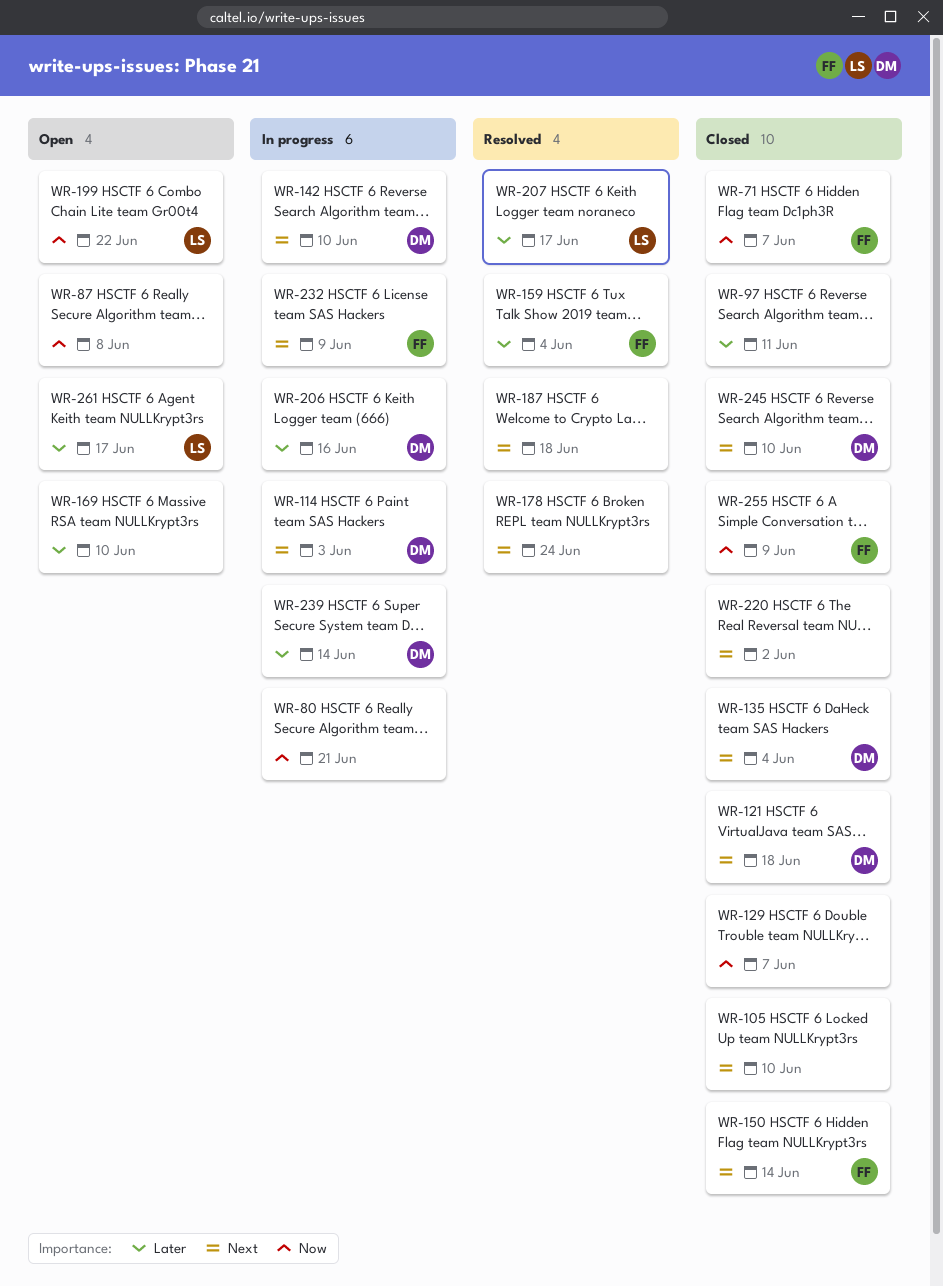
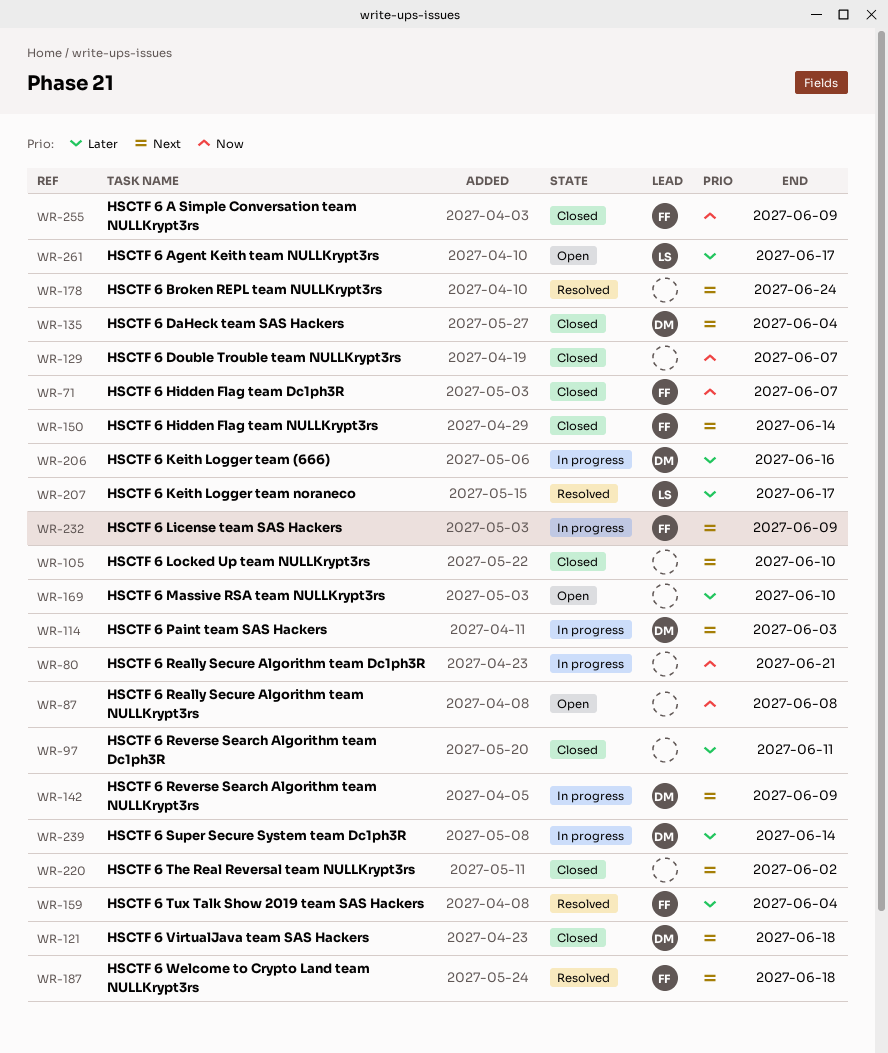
WR-142, due: Jun 10 -> Jun 9
WR-187, owner: none -> FF
WR-199: present -> none
WR-245: present -> none

